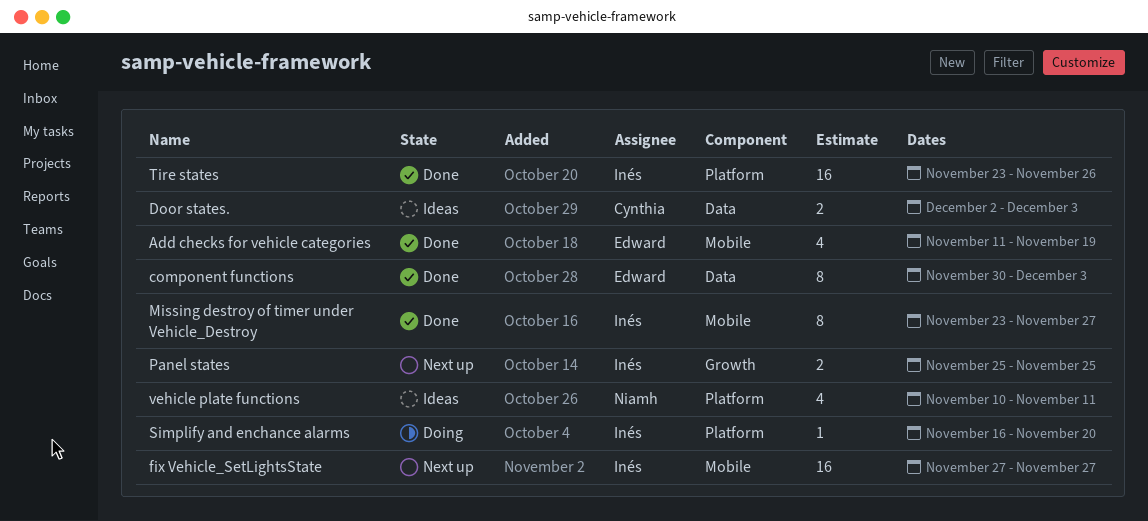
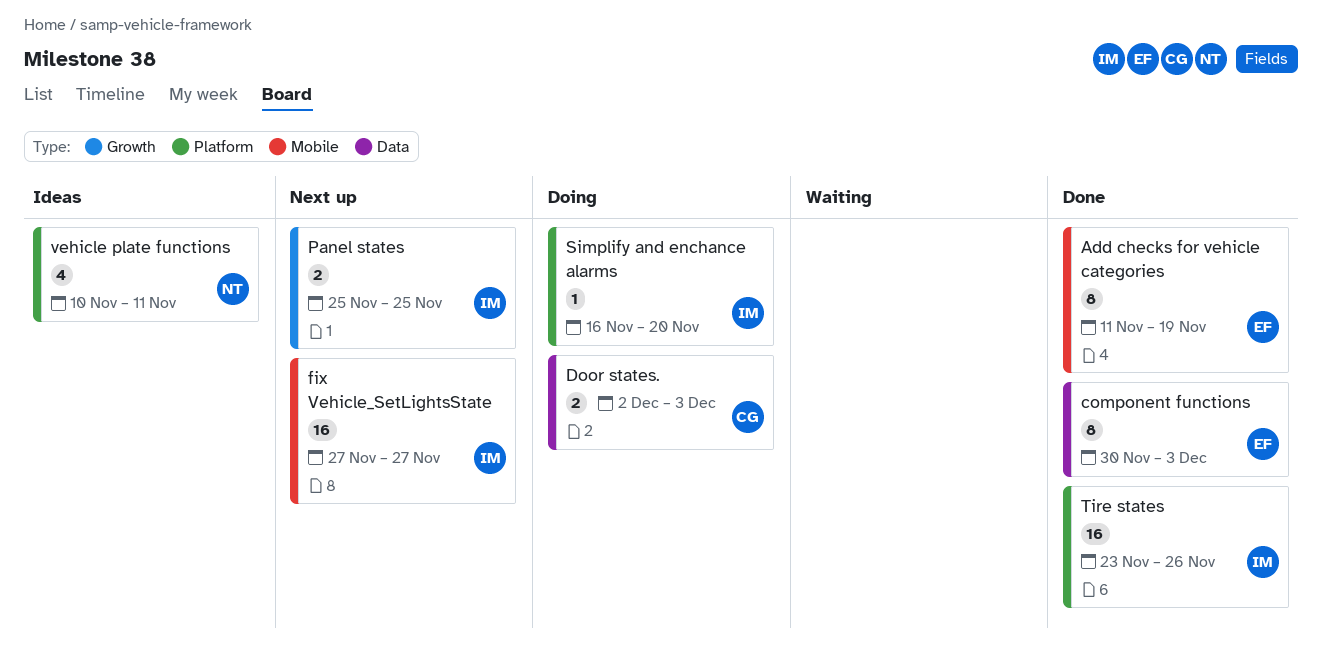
Add checks for vehicle categories, estimate: 4 -> 8
Door states., status: Ideas -> Doing
Missing destroy of timer under Vehicle_Destroy: present -> none

